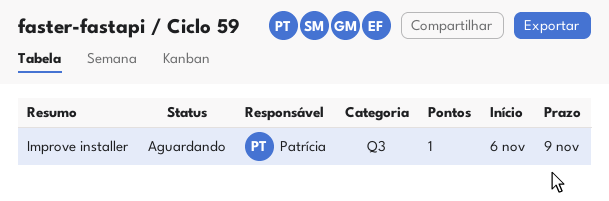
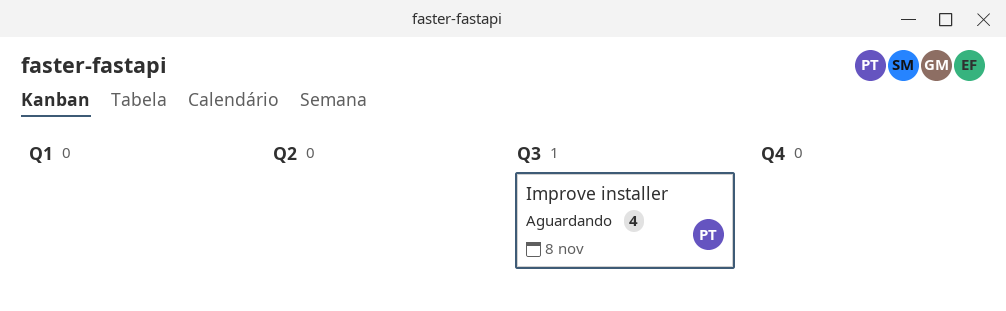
Improve installer, estimate: 1 -> 4
Improve installer, due: Nov 9 -> Nov 8

